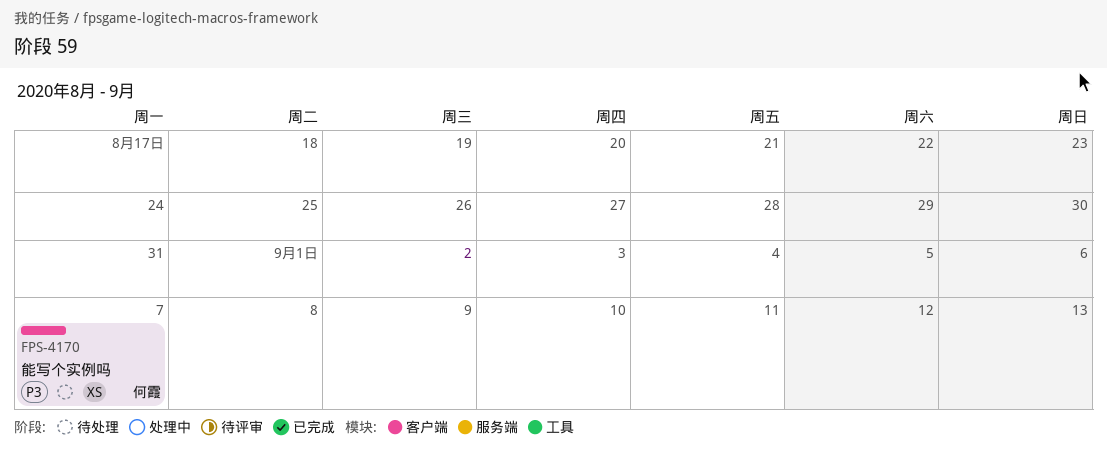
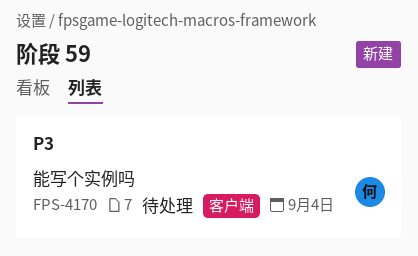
FPS-4170, due: Sep 7 -> Sep 4

